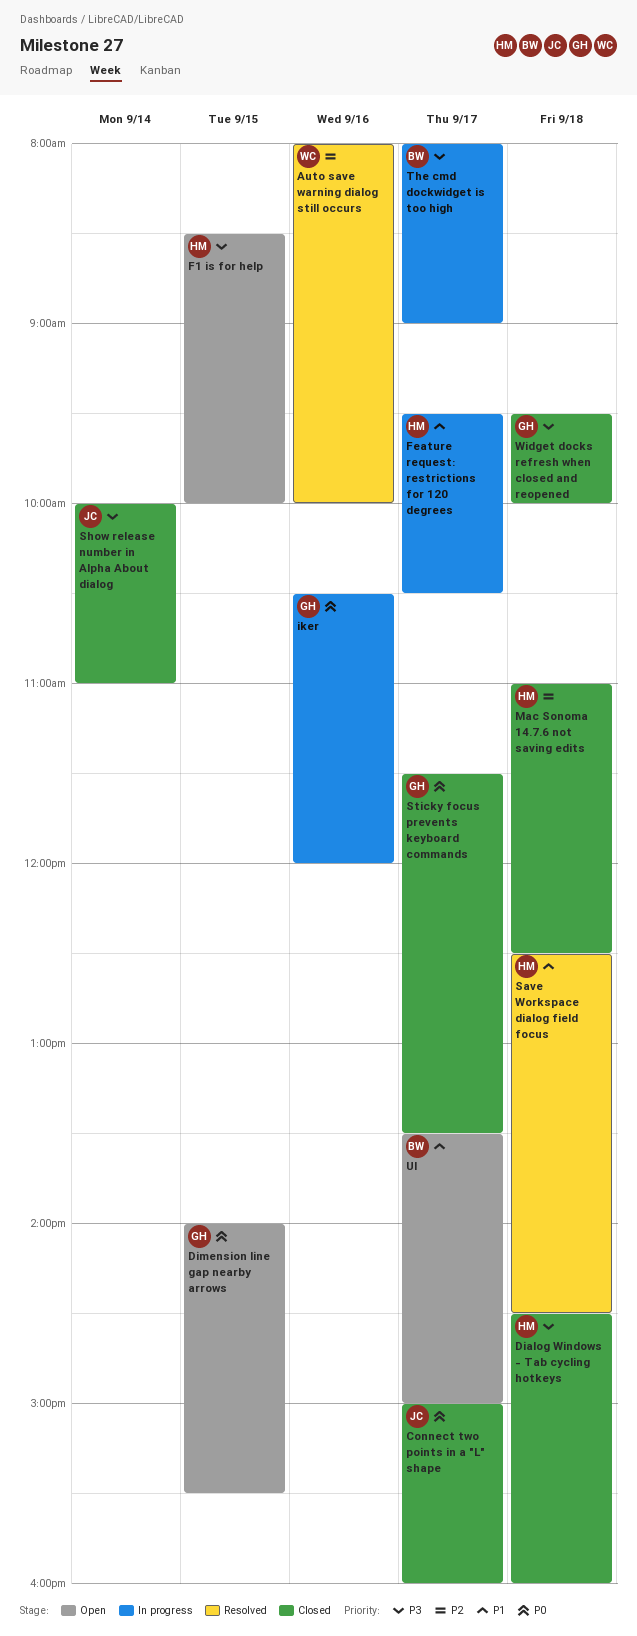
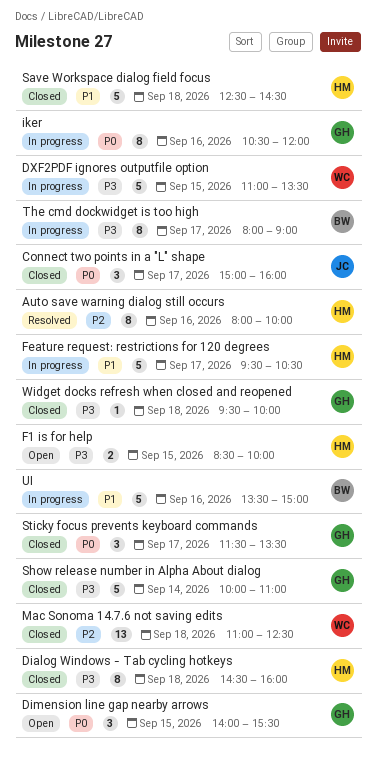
Auto save warning dialog still occurs, owner: WC -> HM
DXF2PDF ignores outputfile option: none -> present
Mac Sonoma 14.7.6 not saving edits, owner: HM -> WC
Save Workspace dialog field focus, status: Resolved -> Closed
Show release number in Alpha About dialog, owner: JC -> GH
UI, status: Open -> In progress
UI, day: Sep 17 -> Sep 16

